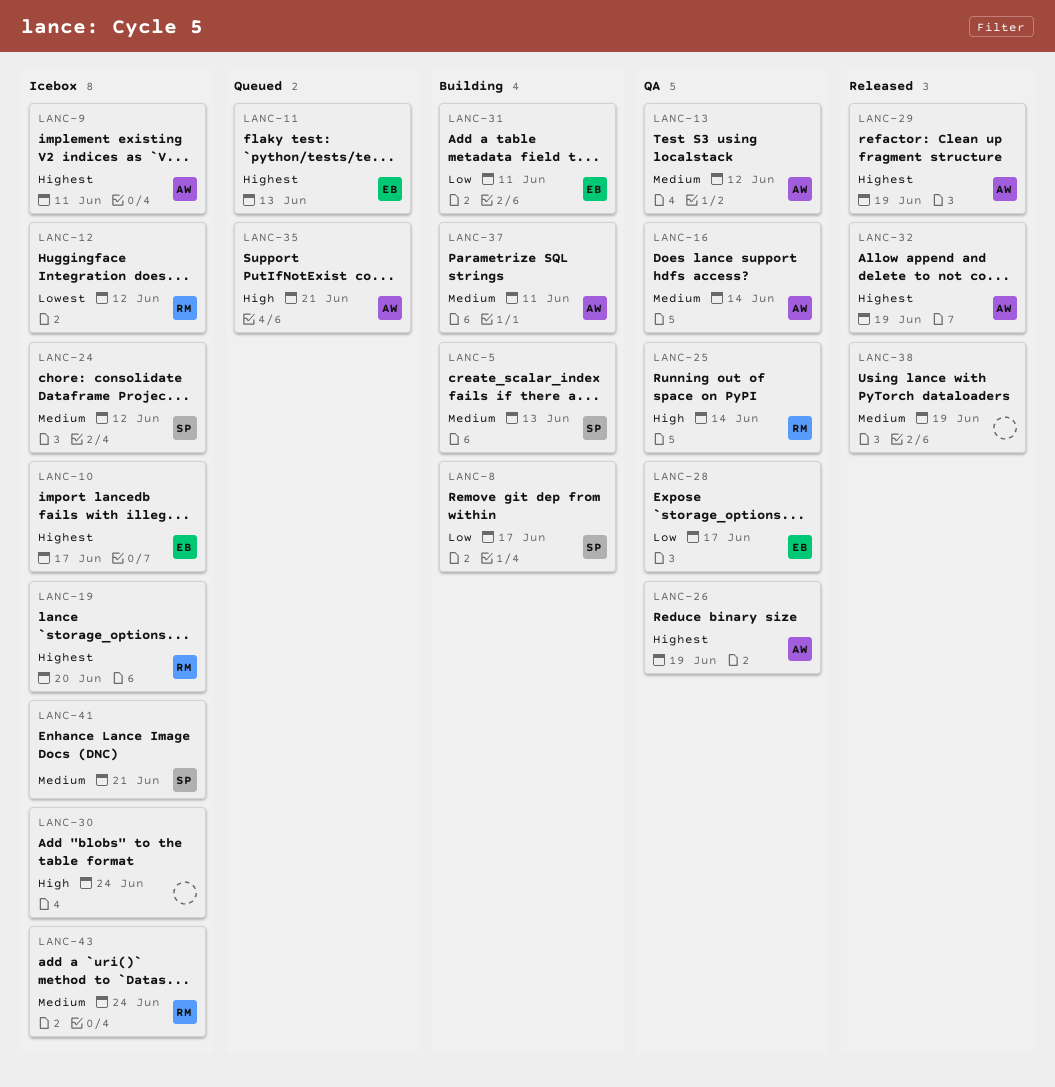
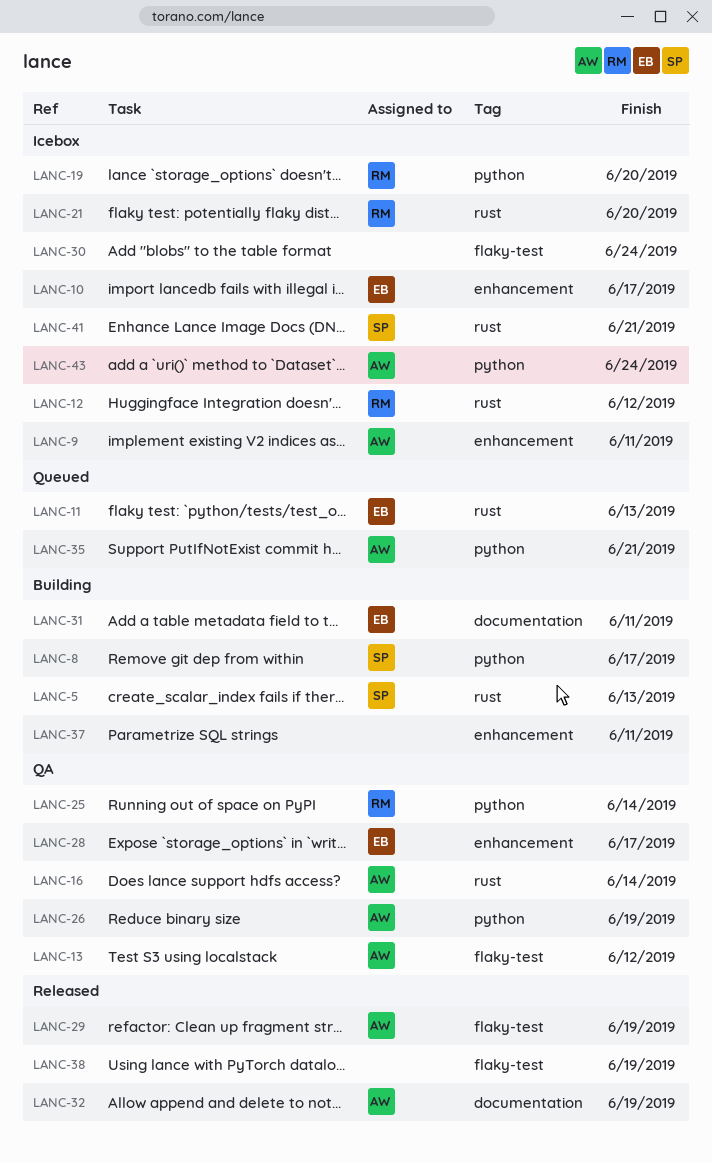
LANC-21: none -> present
LANC-24: present -> none
LANC-37, owner: AW -> none
LANC-43, owner: RM -> AW

